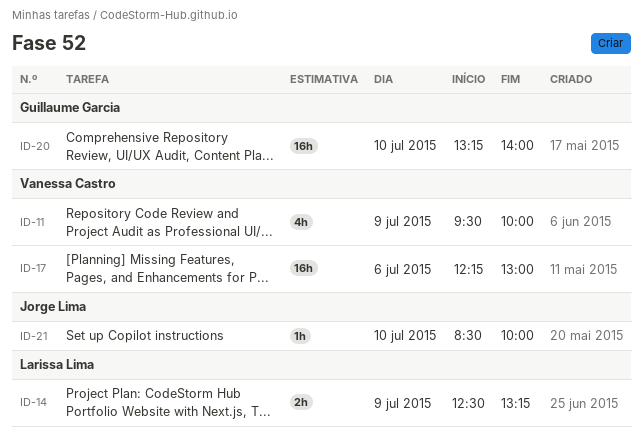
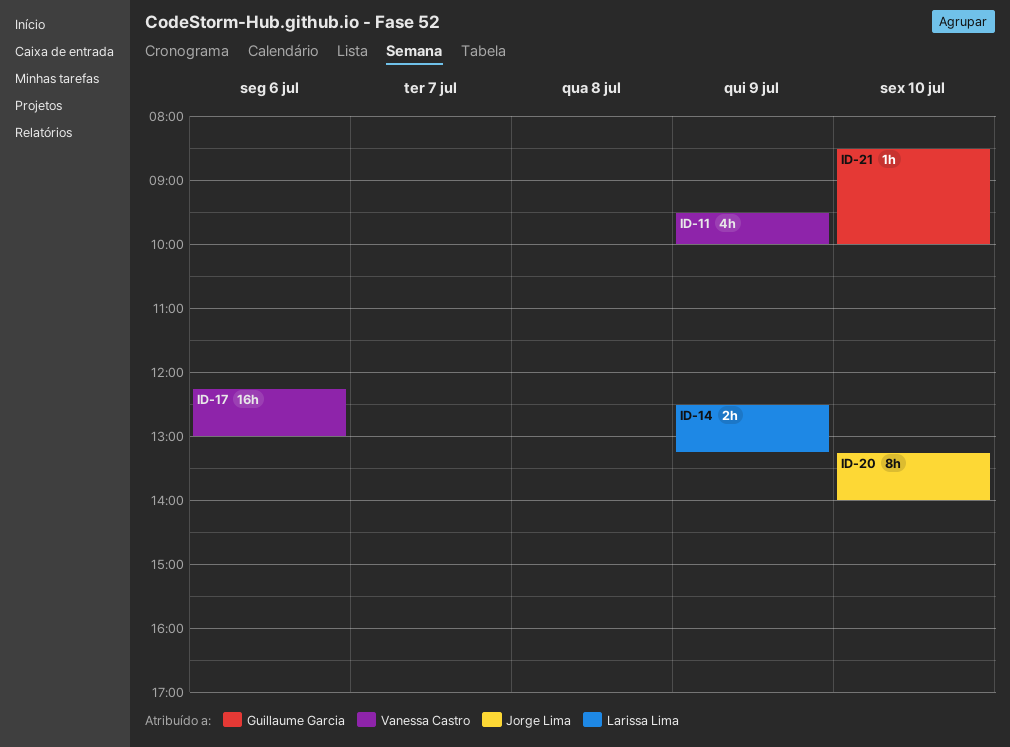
ID-20, owner: Guillaume Garcia -> Jorge Lima
ID-20, estimate: 16h -> 8h
ID-21, owner: Jorge Lima -> Guillaume Garcia

